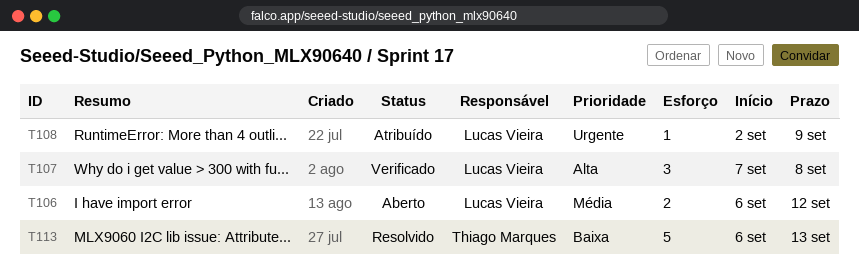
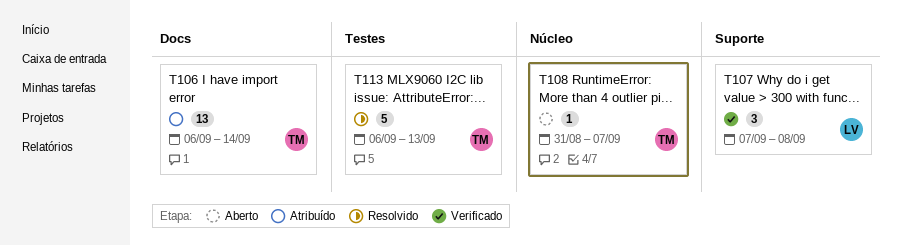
T106, status: Aberto -> Atribuído
T106, owner: Lucas Vieira -> Thiago Marques
T106, estimate: 2 -> 13
T106, due: Sep 12 -> Sep 14
T108, status: Atribuído -> Aberto
T108, owner: Lucas Vieira -> Thiago Marques
T108, start: Sep 2 -> Aug 31
T108, due: Sep 9 -> Sep 7

